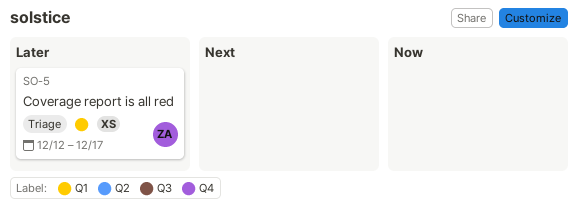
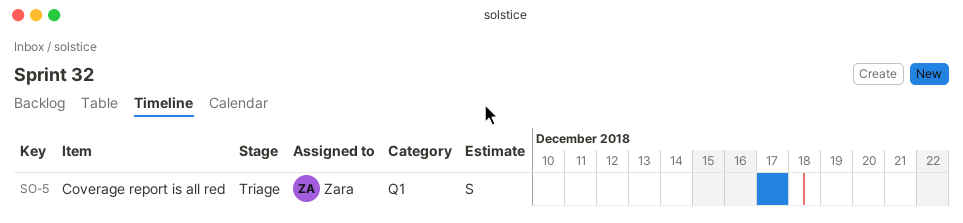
SO-5, estimate: XS -> S
SO-5, start: Dec 12 -> Dec 17

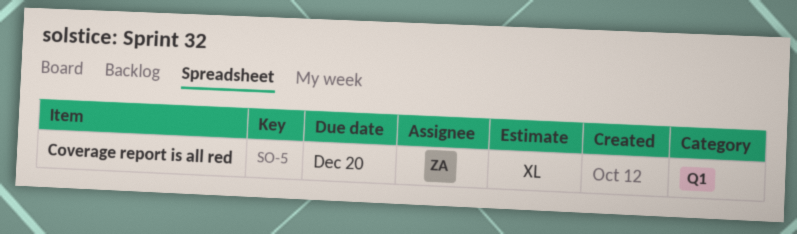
SO-5, estimate: S -> XL
SO-5, due: Dec 17 -> Dec 20

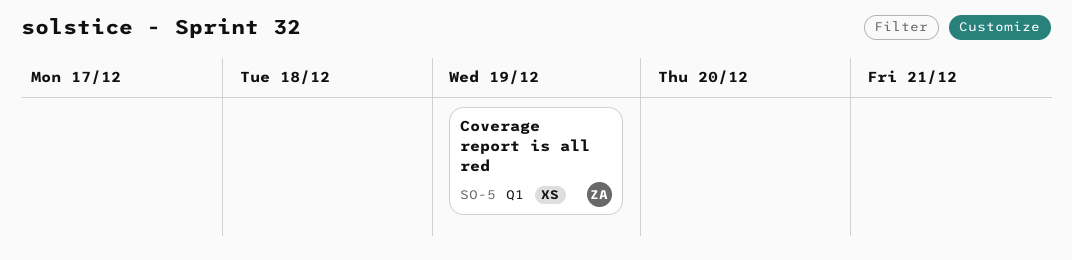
SO-5, estimate: XL -> XS
SO-5, due: Dec 20 -> Dec 19

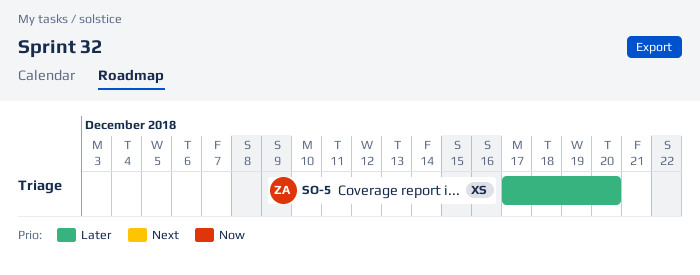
SO-5, due: Dec 19 -> Dec 20

